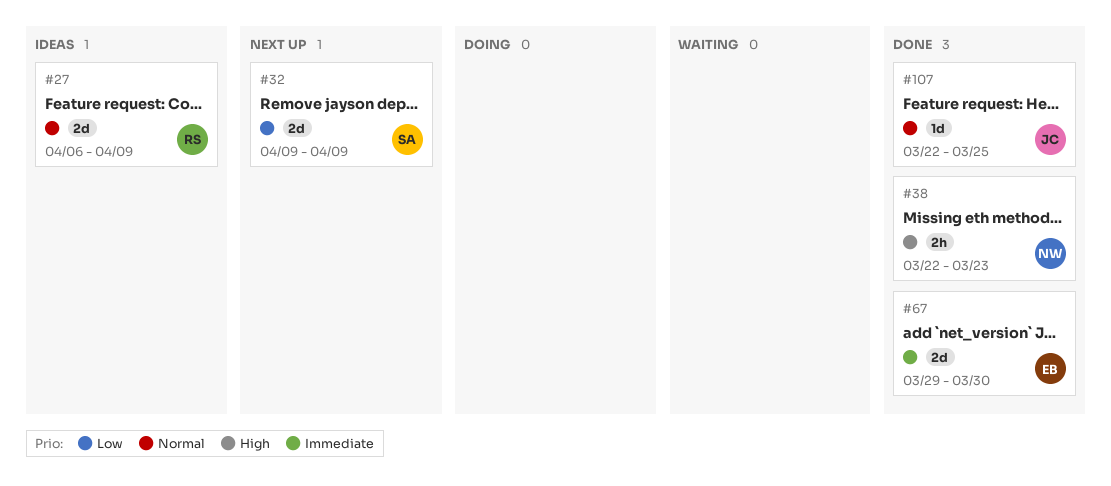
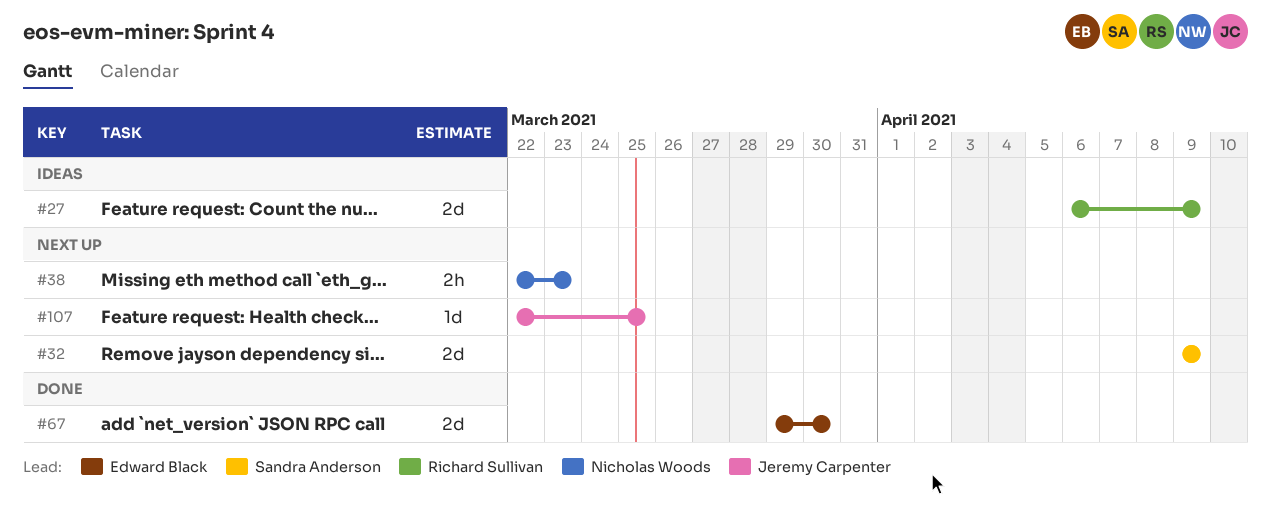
#38, status: Done -> Next up
#107, status: Done -> Next up

